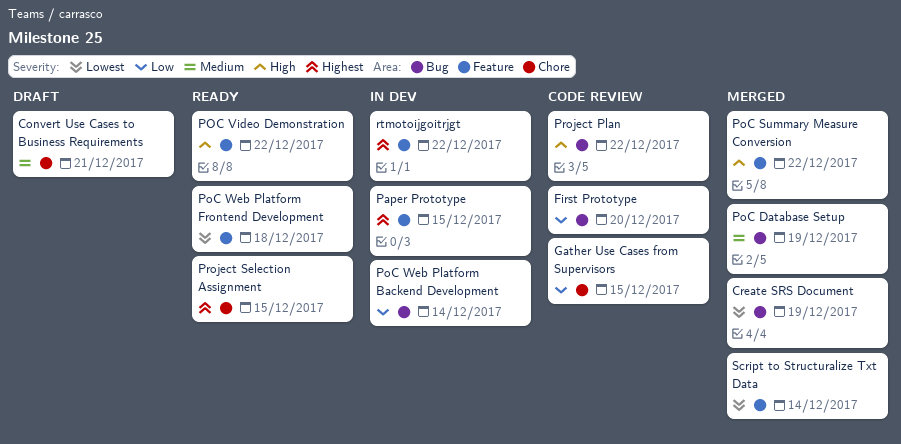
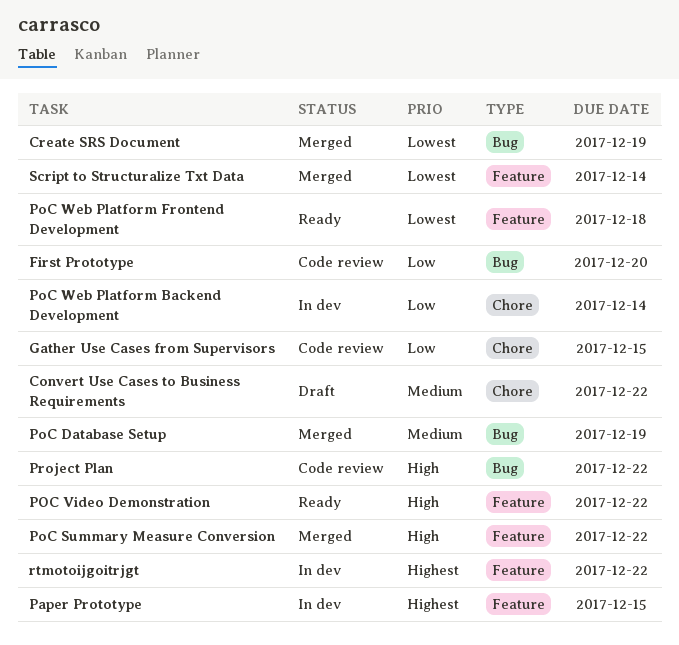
Convert Use Cases to Business Requirements, due: Dec 21 -> Dec 22
PoC Web Platform Backend Development, label: Bug -> Chore
Project Selection Assignment: present -> none

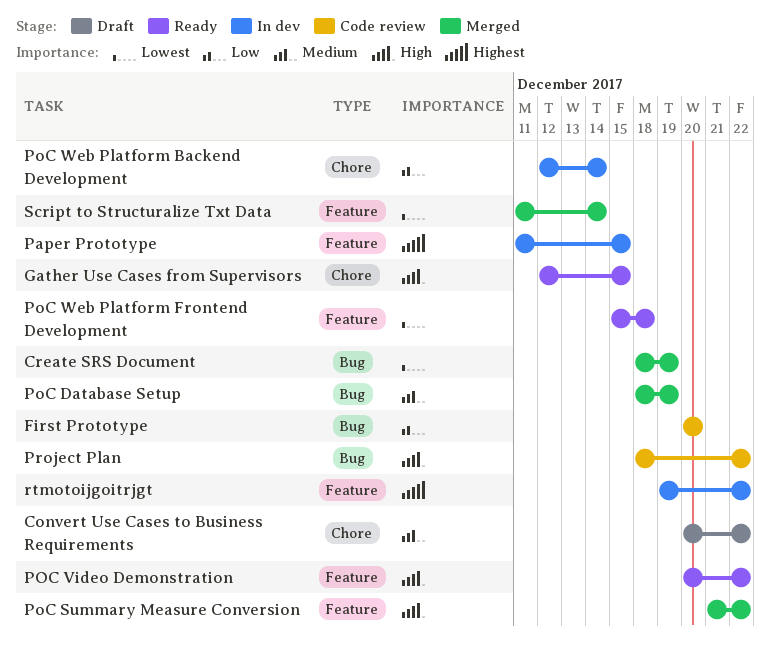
Gather Use Cases from Supervisors, status: Code review -> Ready
Gather Use Cases from Supervisors, priority: Low -> High

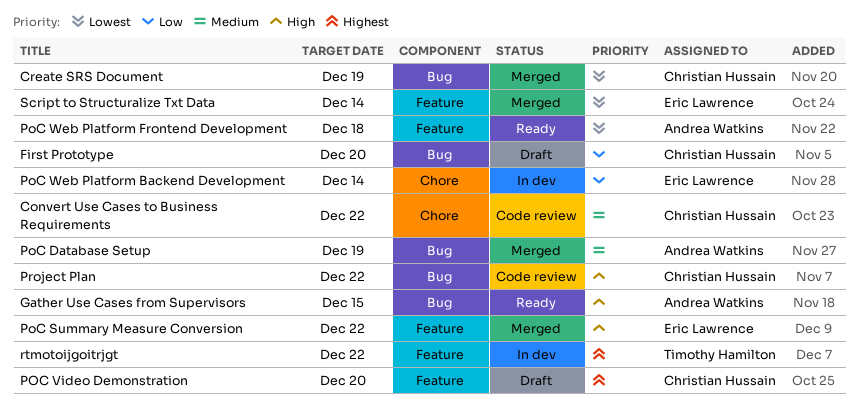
Convert Use Cases to Business Requirements, status: Draft -> Code review
First Prototype, status: Code review -> Draft
Gather Use Cases from Supervisors, label: Chore -> Bug
Paper Prototype: present -> none
POC Video Demonstration, status: Ready -> Draft
POC Video Demonstration, priority: High -> Highest
POC Video Demonstration, due: Dec 22 -> Dec 20

